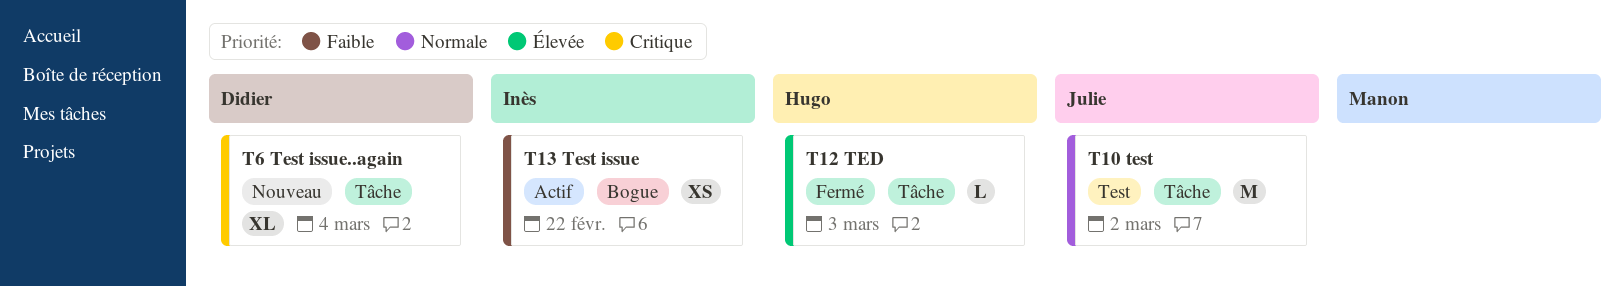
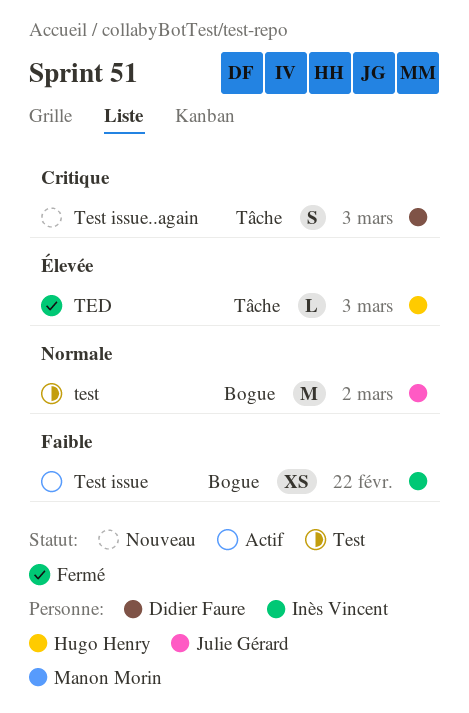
test, label: Tâche -> Bogue
Test issue..again, estimate: XL -> S
Test issue..again, due: Mar 4 -> Mar 3

